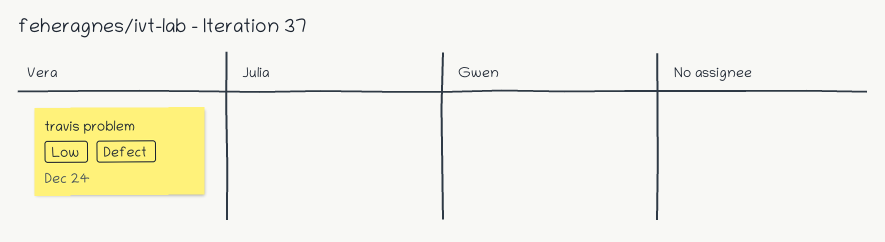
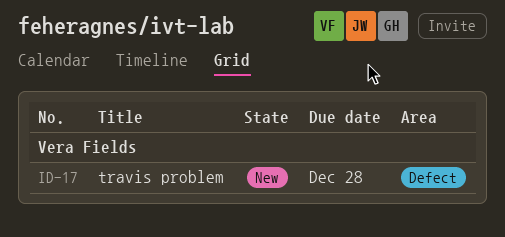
travis problem, due: Dec 24 -> Dec 28

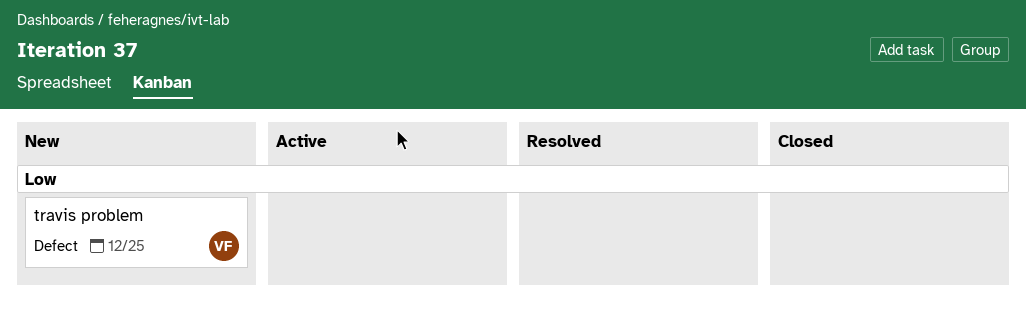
travis problem, due: Dec 28 -> Dec 25

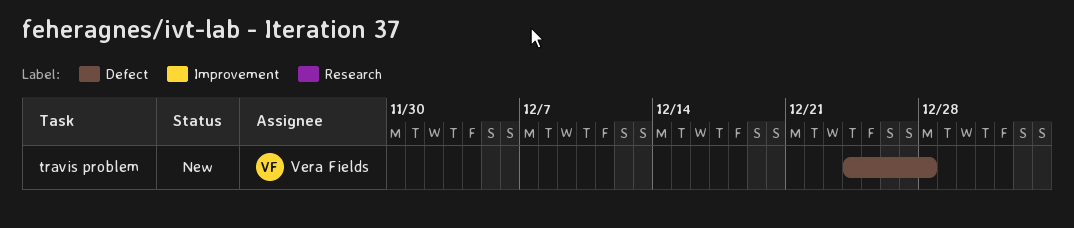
travis problem, due: Dec 25 -> Dec 28

